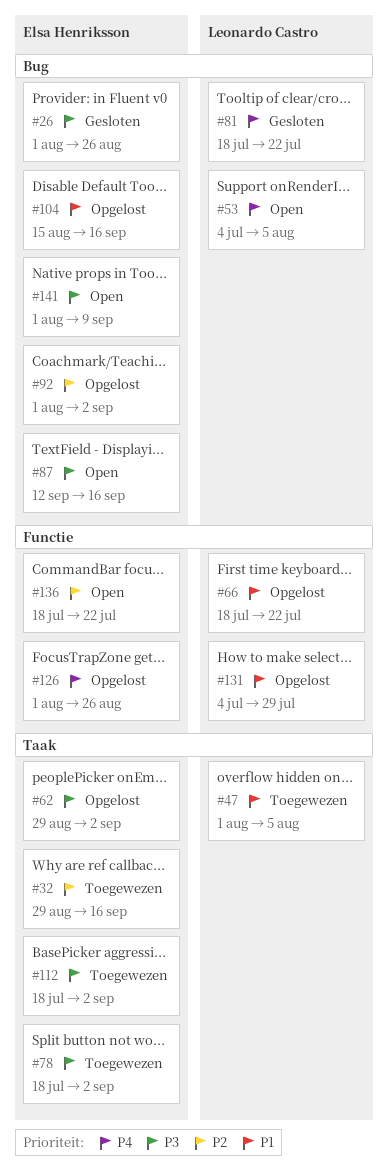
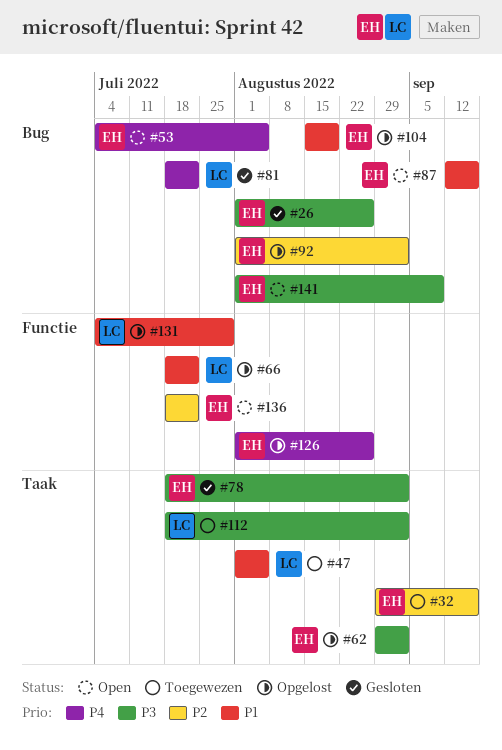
#53, owner: Leonardo Castro -> Elsa Henriksson
#78, status: Toegewezen -> Gesloten
#87, priority: P3 -> P1
#104, due: Sep 16 -> Aug 19
#112, owner: Elsa Henriksson -> Leonardo Castro

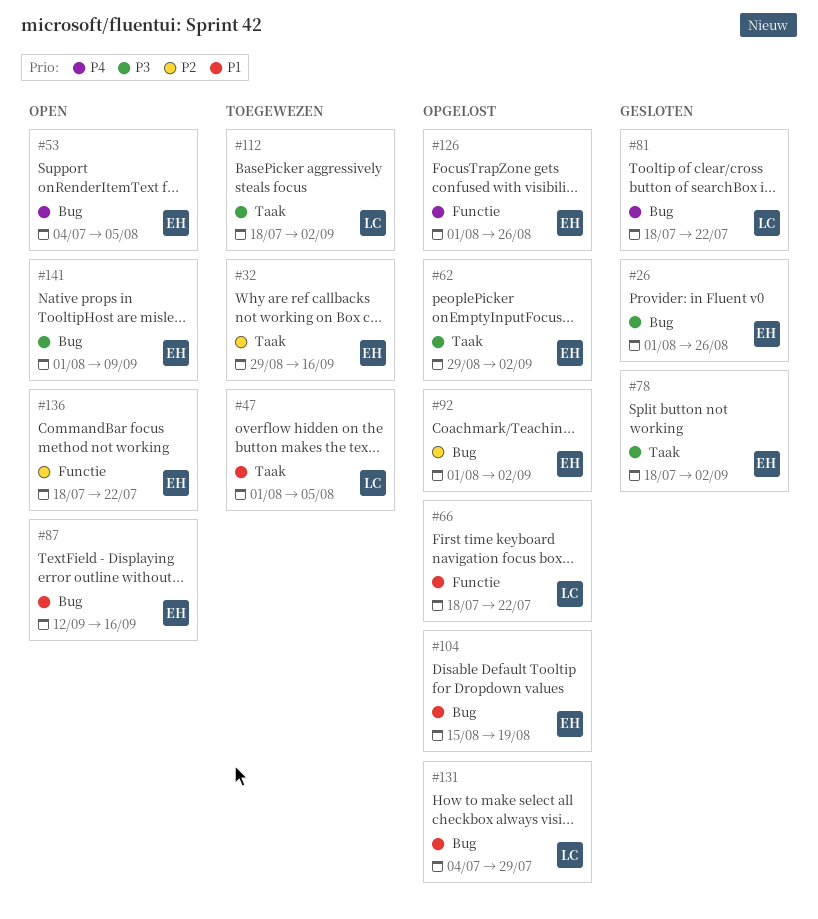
#131, label: Functie -> Bug

